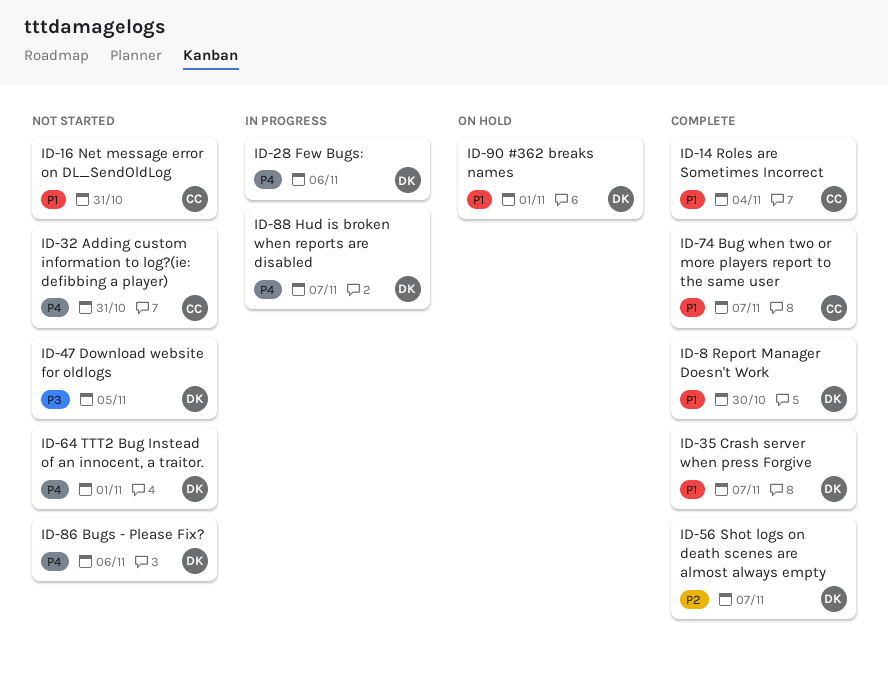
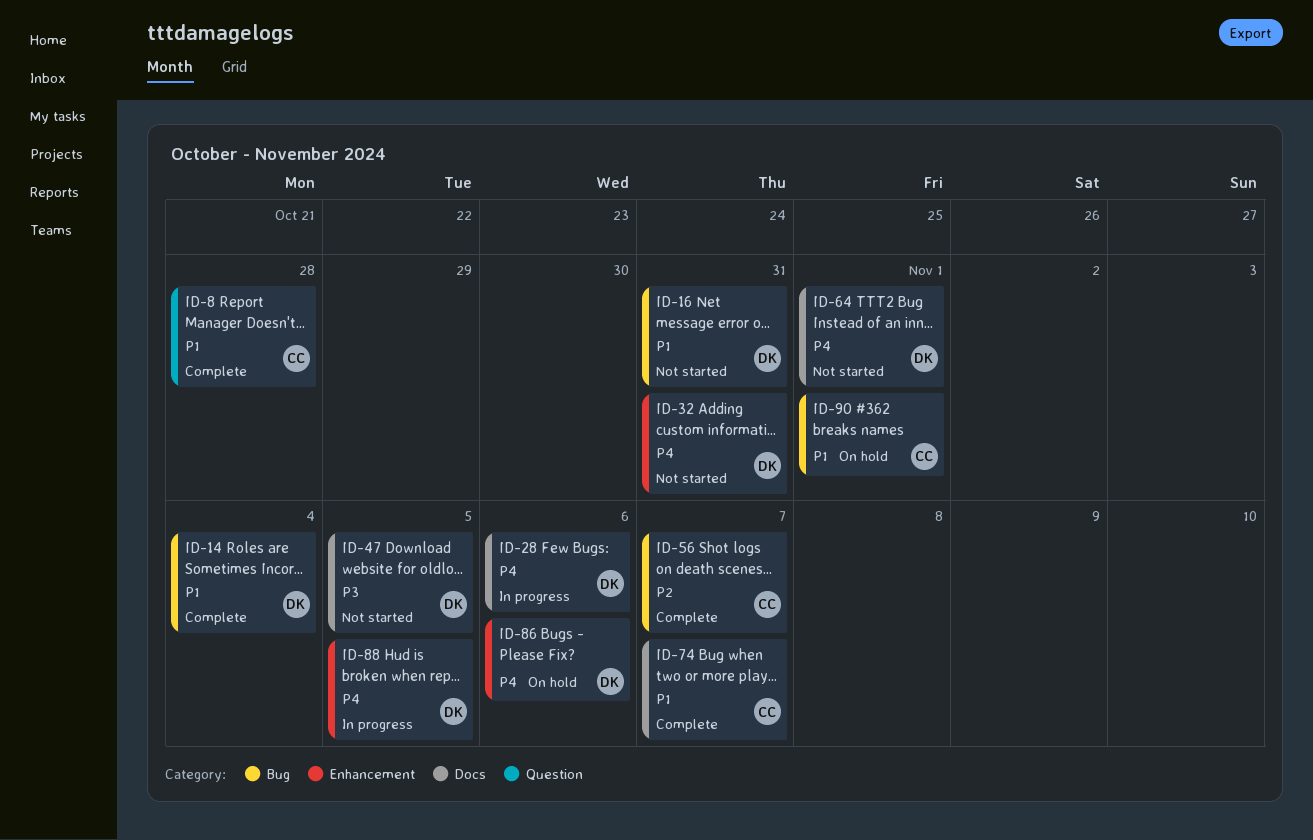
ID-8, owner: DK -> CC
ID-8, due: Oct 30 -> Oct 28
ID-14, owner: CC -> DK
ID-16, owner: CC -> DK
ID-32, owner: CC -> DK
ID-35: present -> none
ID-56, owner: DK -> CC
ID-86, status: Not started -> On hold
ID-88, due: Nov 7 -> Nov 5
ID-90, owner: DK -> CC

